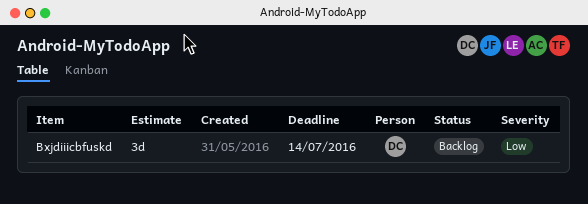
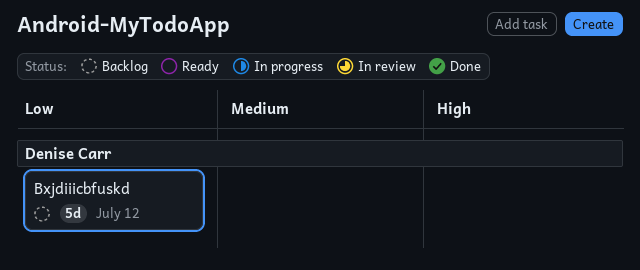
Bxjdiiicbfuskd, estimate: 3d -> 5d
Bxjdiiicbfuskd, due: Jul 14 -> Jul 12

